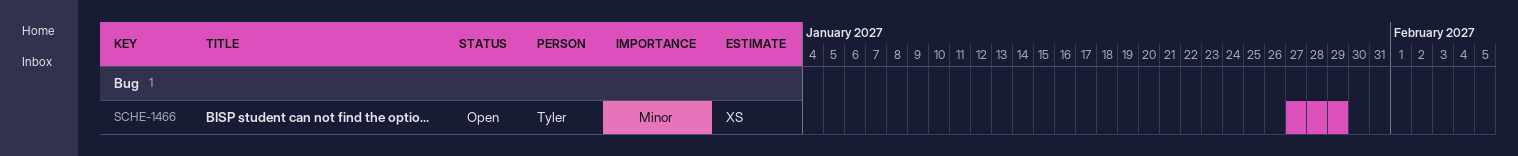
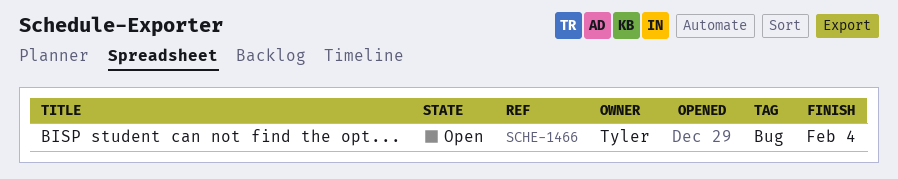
SCHE-1466, due: Jan 29 -> Feb 4

